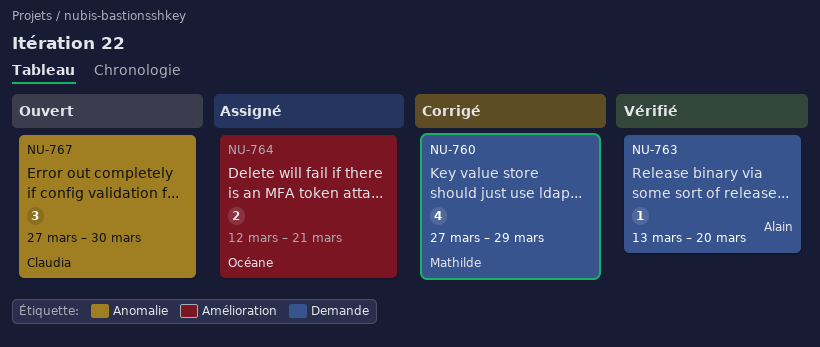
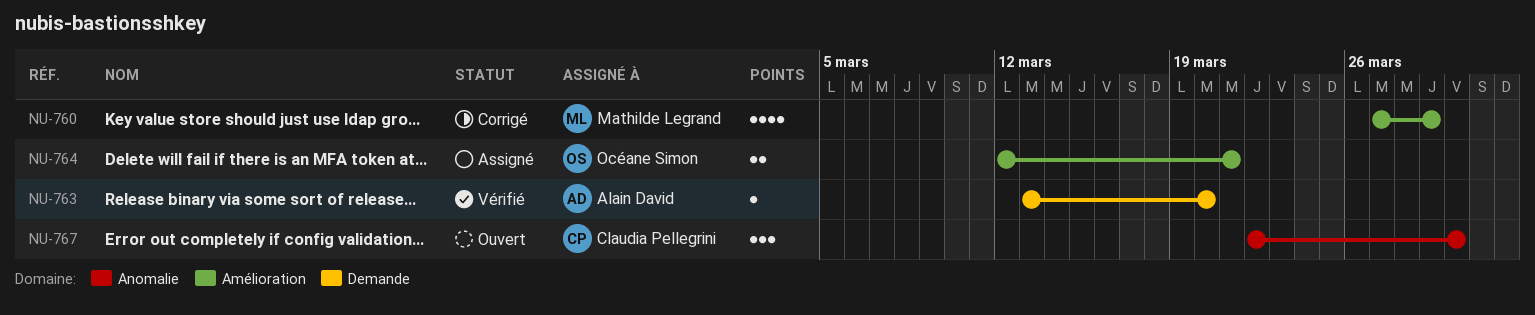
NU-760, label: Demande -> Amélioration
NU-767, start: Mar 27 -> Mar 22

